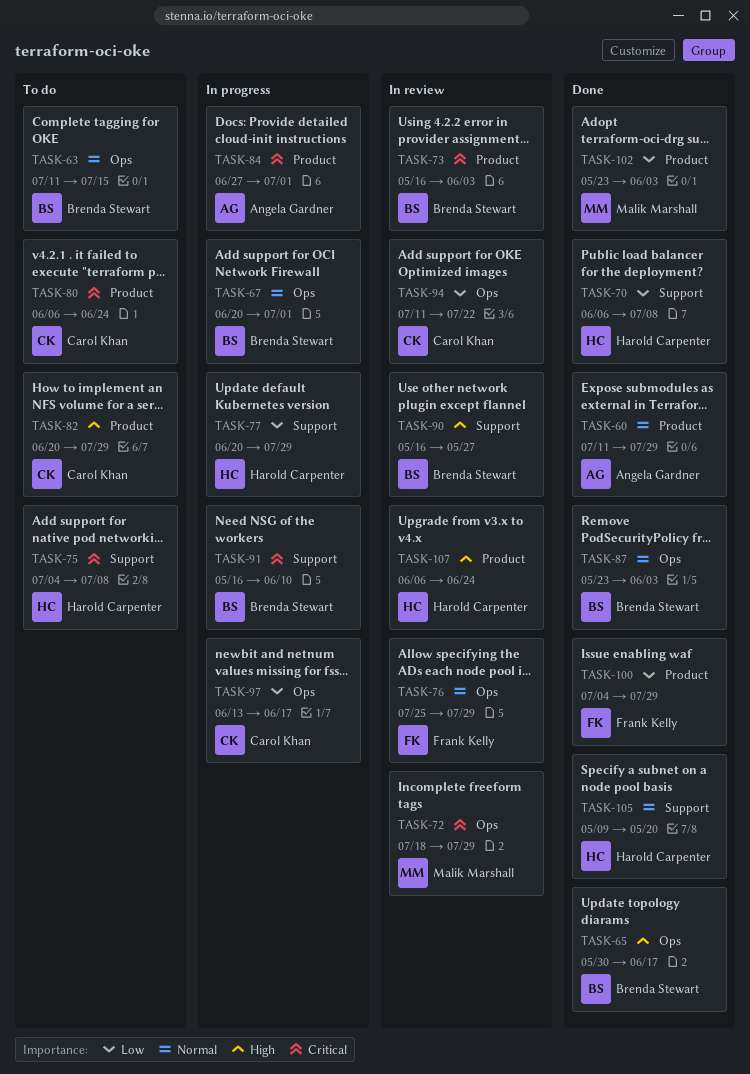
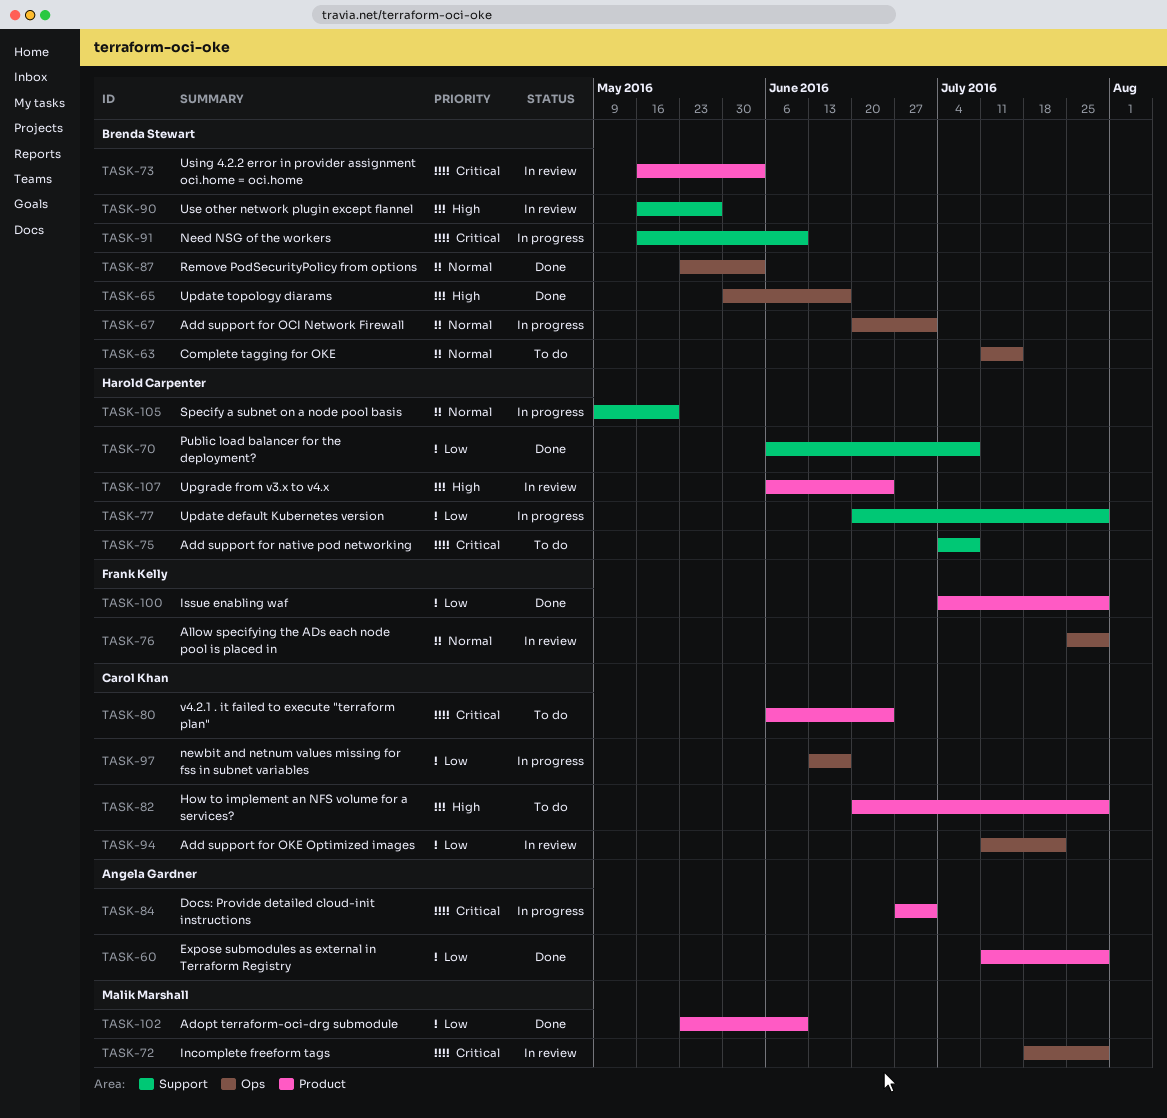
TASK-60, priority: Normal -> Low
TASK-102, due: Jun 3 -> Jun 10
TASK-105, status: Done -> In progress

